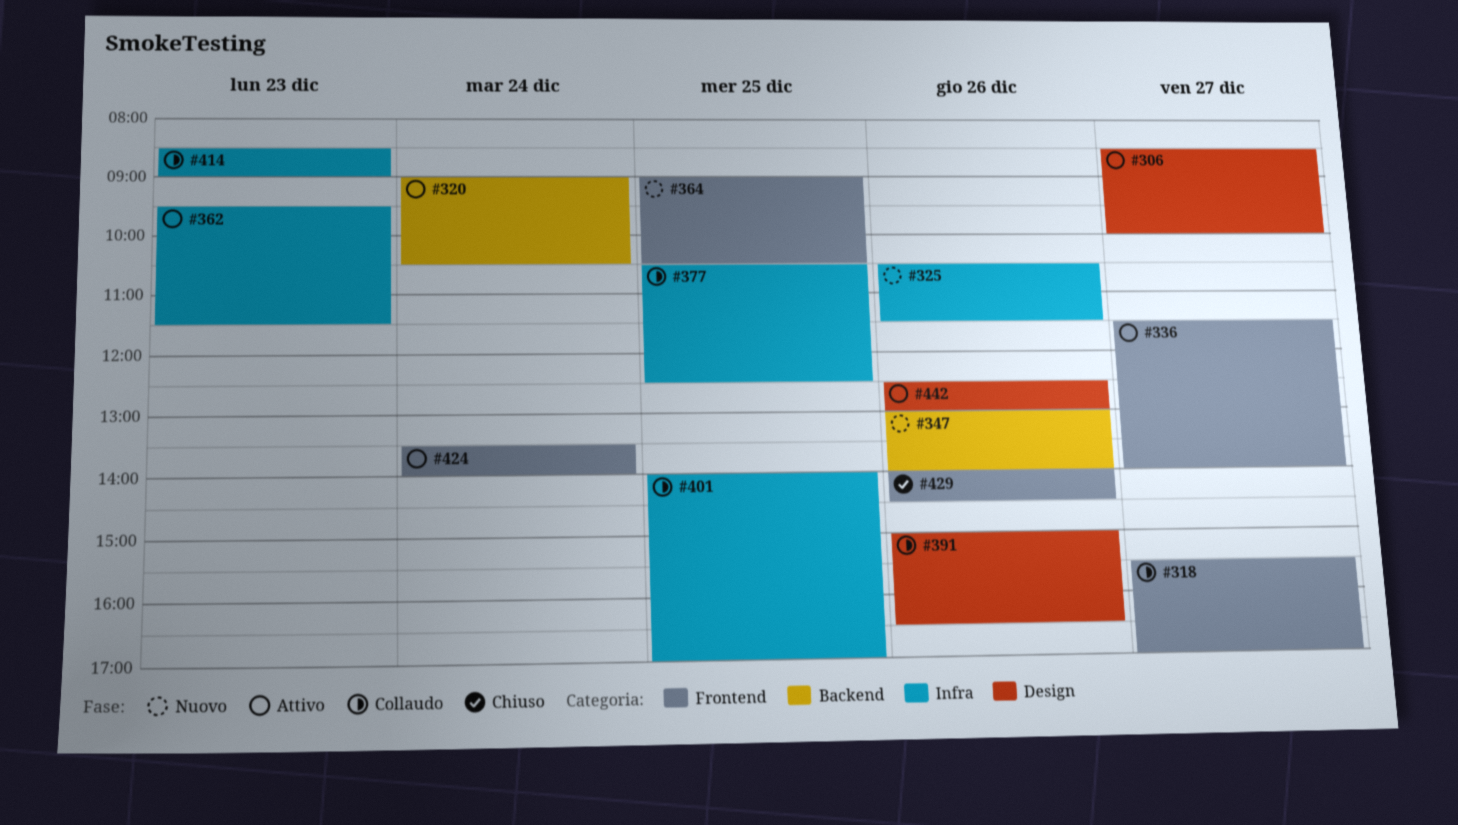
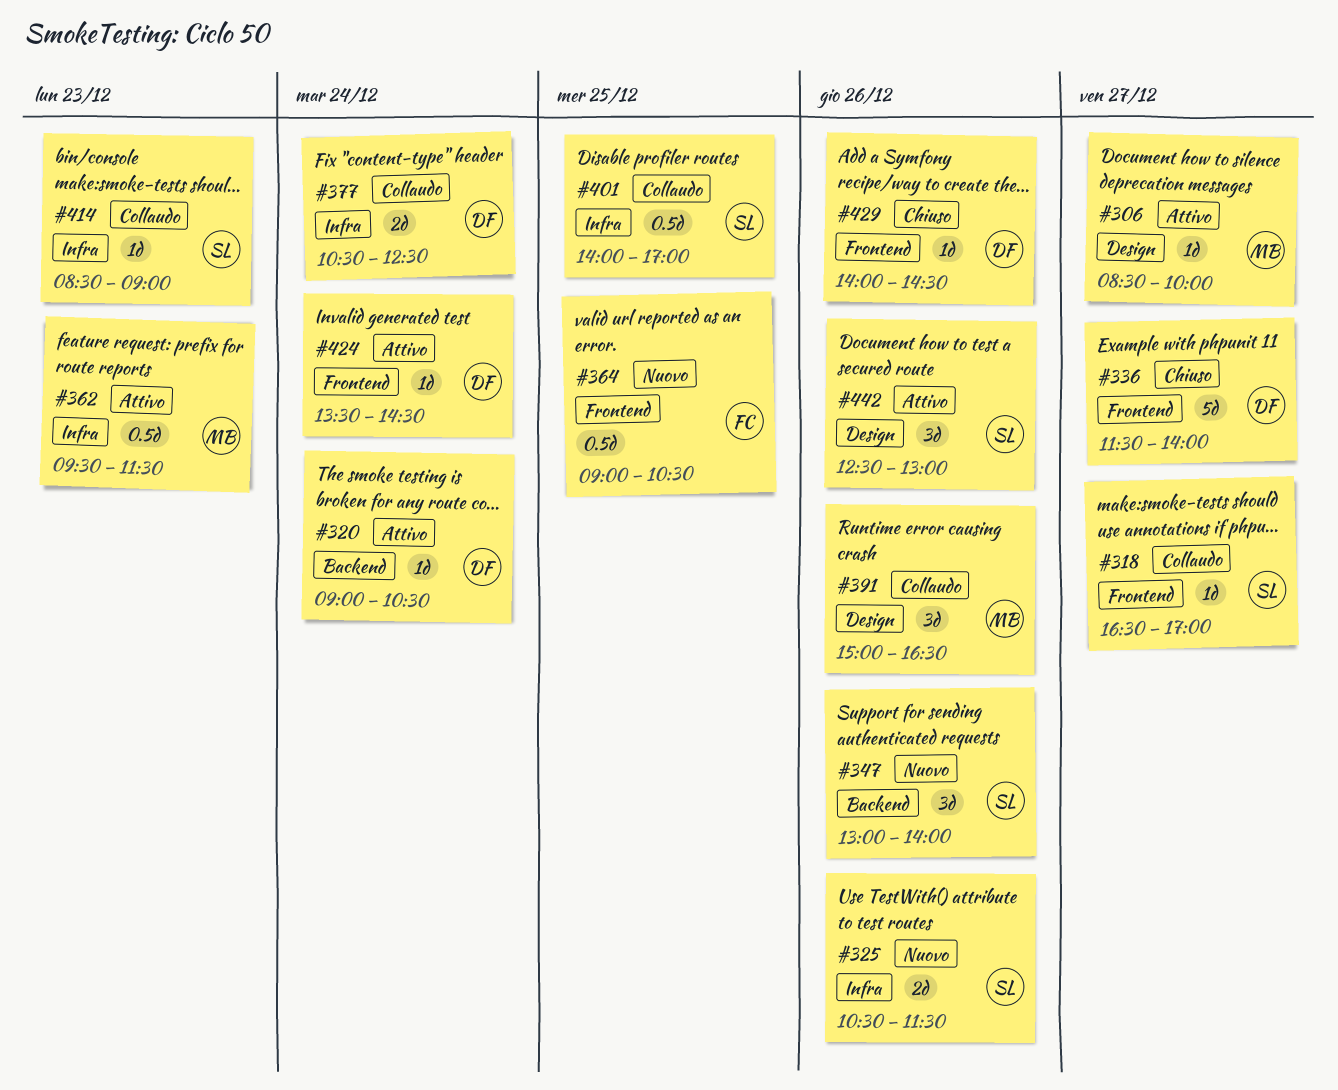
#318, begins: 15:30 -> 16:30
#336, status: Attivo -> Chiuso
#377, day: Dec 25 -> Dec 24
#424, ends: 14:00 -> 14:30

